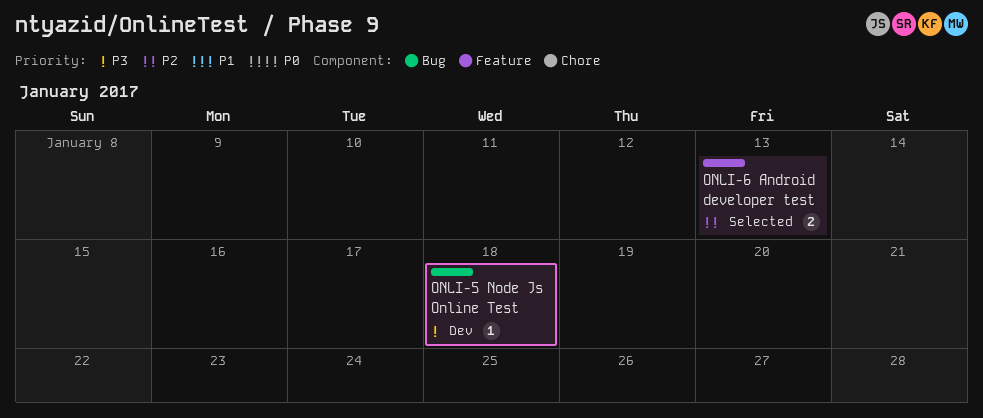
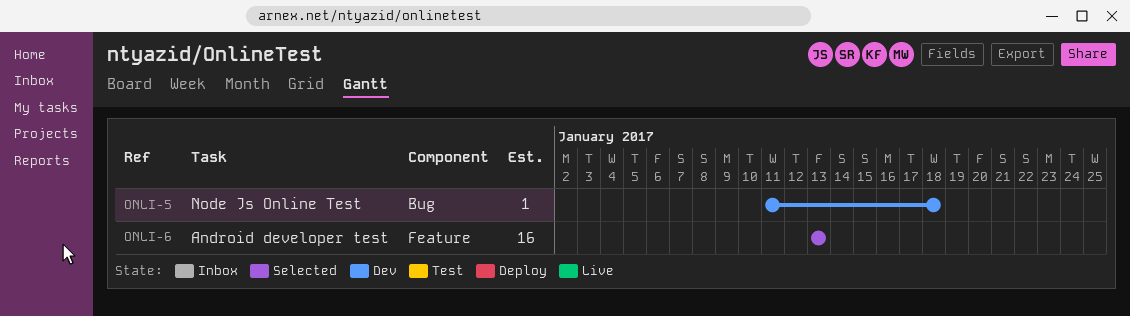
ONLI-6, estimate: 2 -> 16

